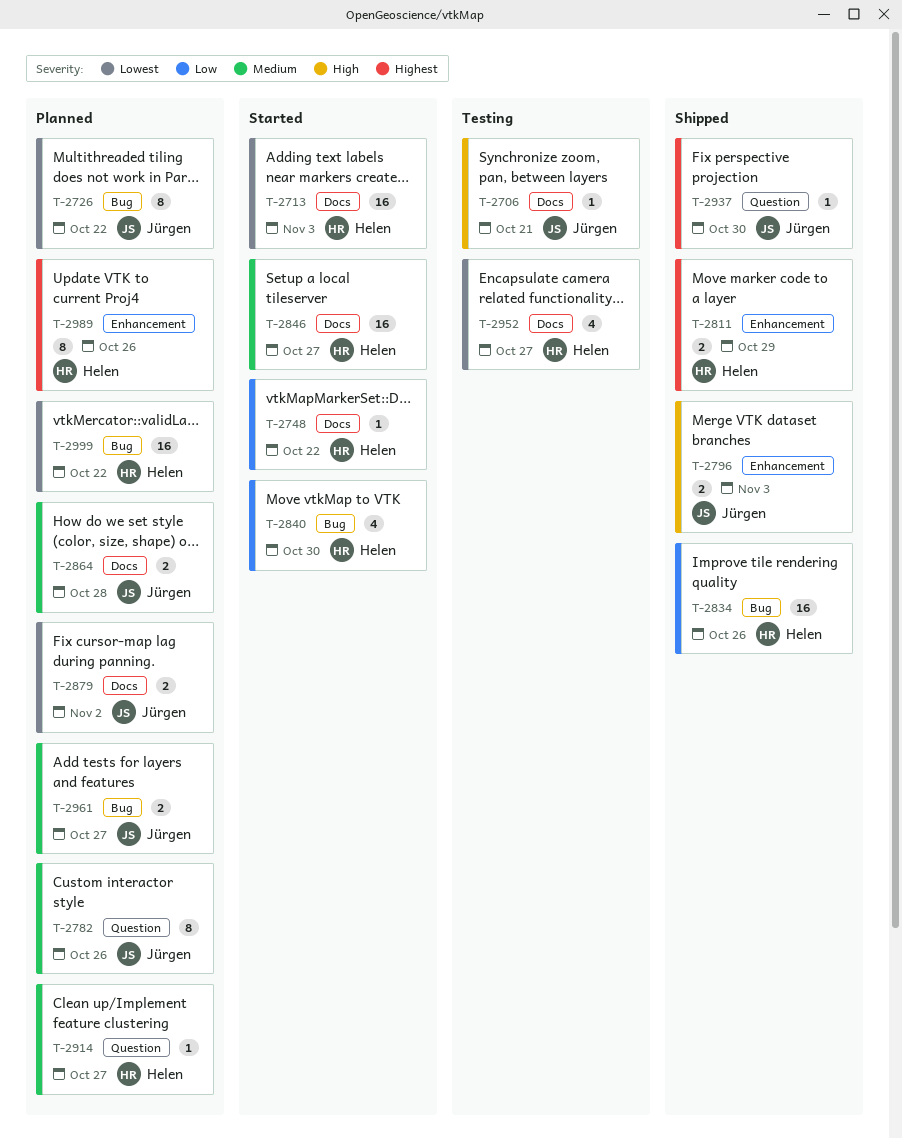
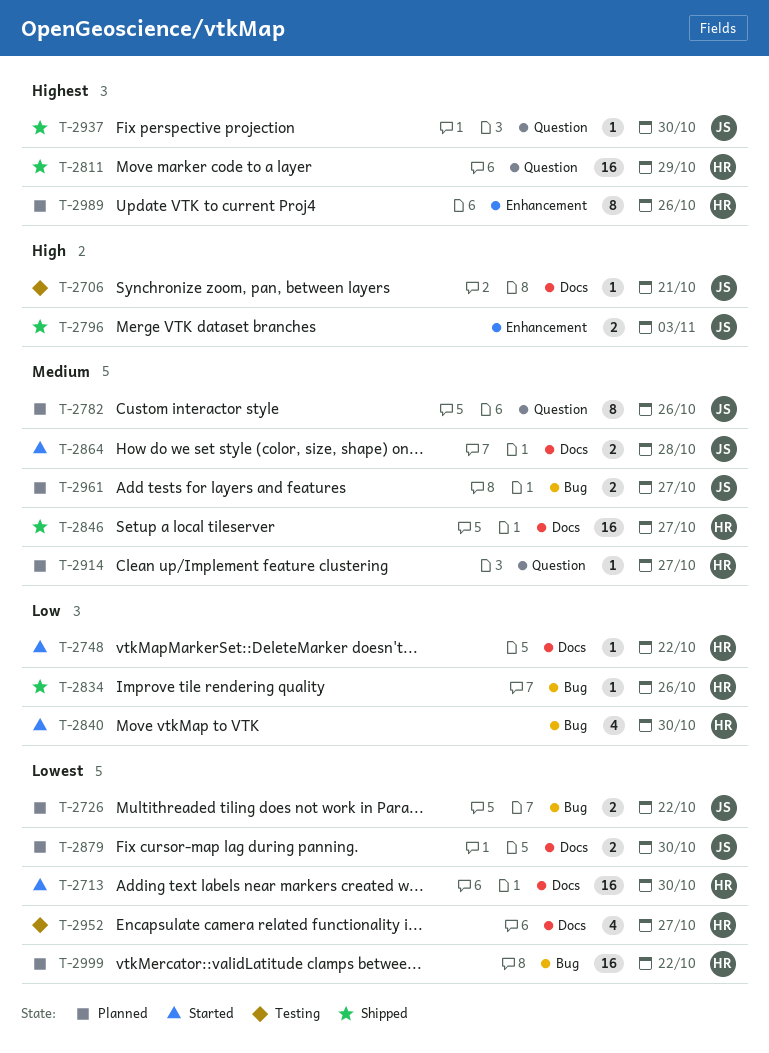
T-2713, due: Nov 3 -> Oct 30
T-2726, estimate: 8 -> 2
T-2811, label: Enhancement -> Question
T-2811, estimate: 2 -> 16
T-2834, estimate: 16 -> 1
T-2846, status: Started -> Shipped
T-2864, status: Planned -> Started
T-2879, due: Nov 2 -> Oct 30

